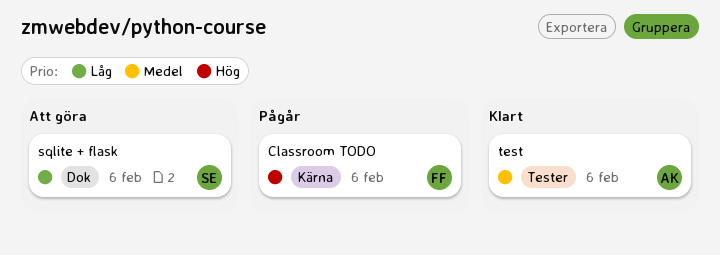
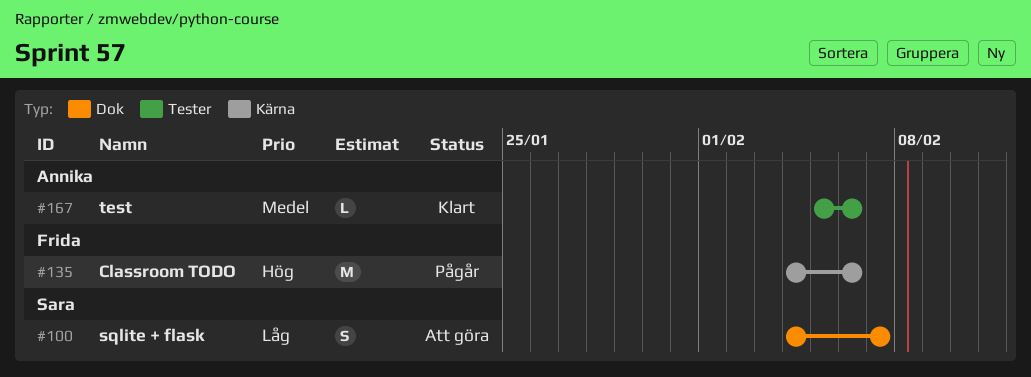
sqlite + flask, due: Feb 6 -> Feb 7

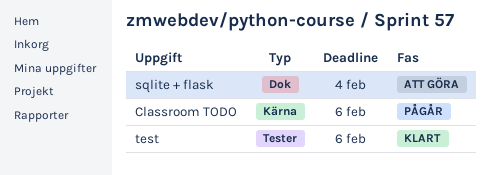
sqlite + flask, due: Feb 7 -> Feb 4

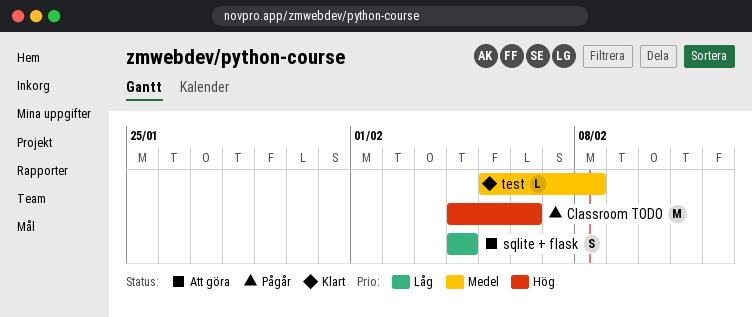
test, due: Feb 6 -> Feb 8

